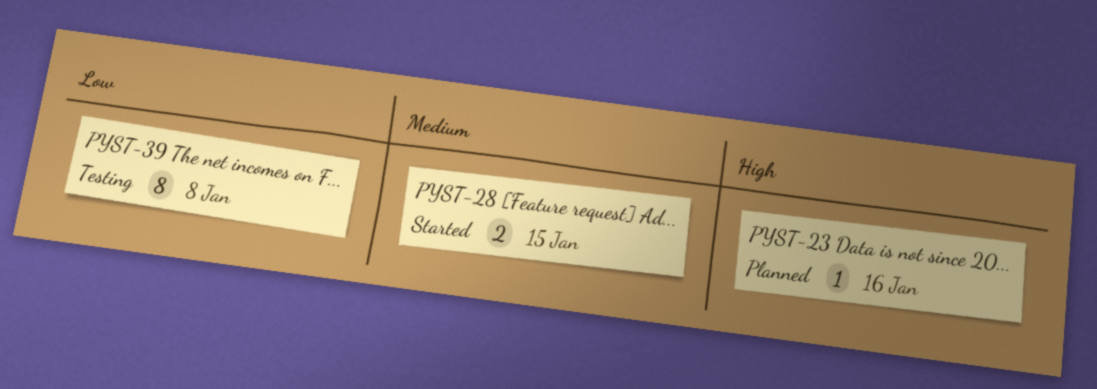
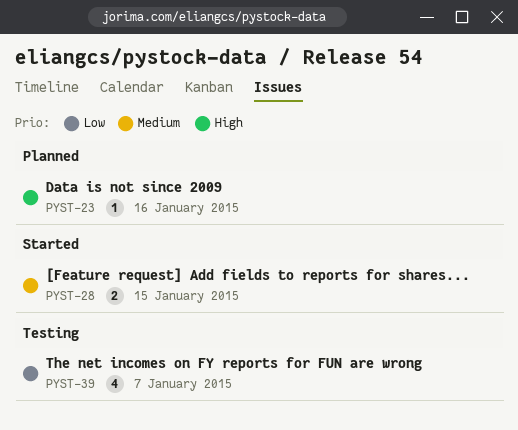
PYST-39, estimate: 8 -> 4
PYST-39, due: Jan 8 -> Jan 7

